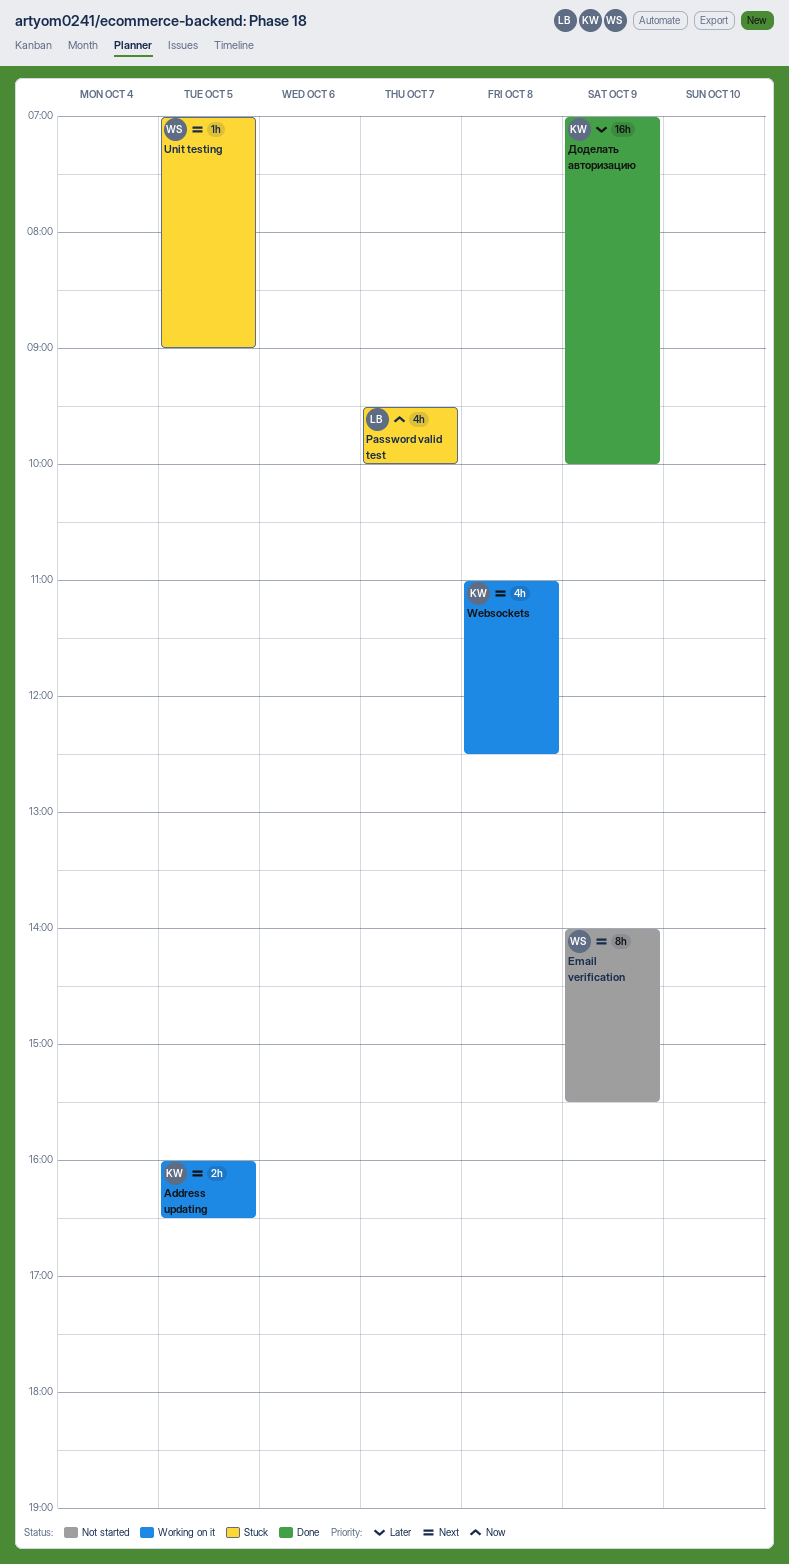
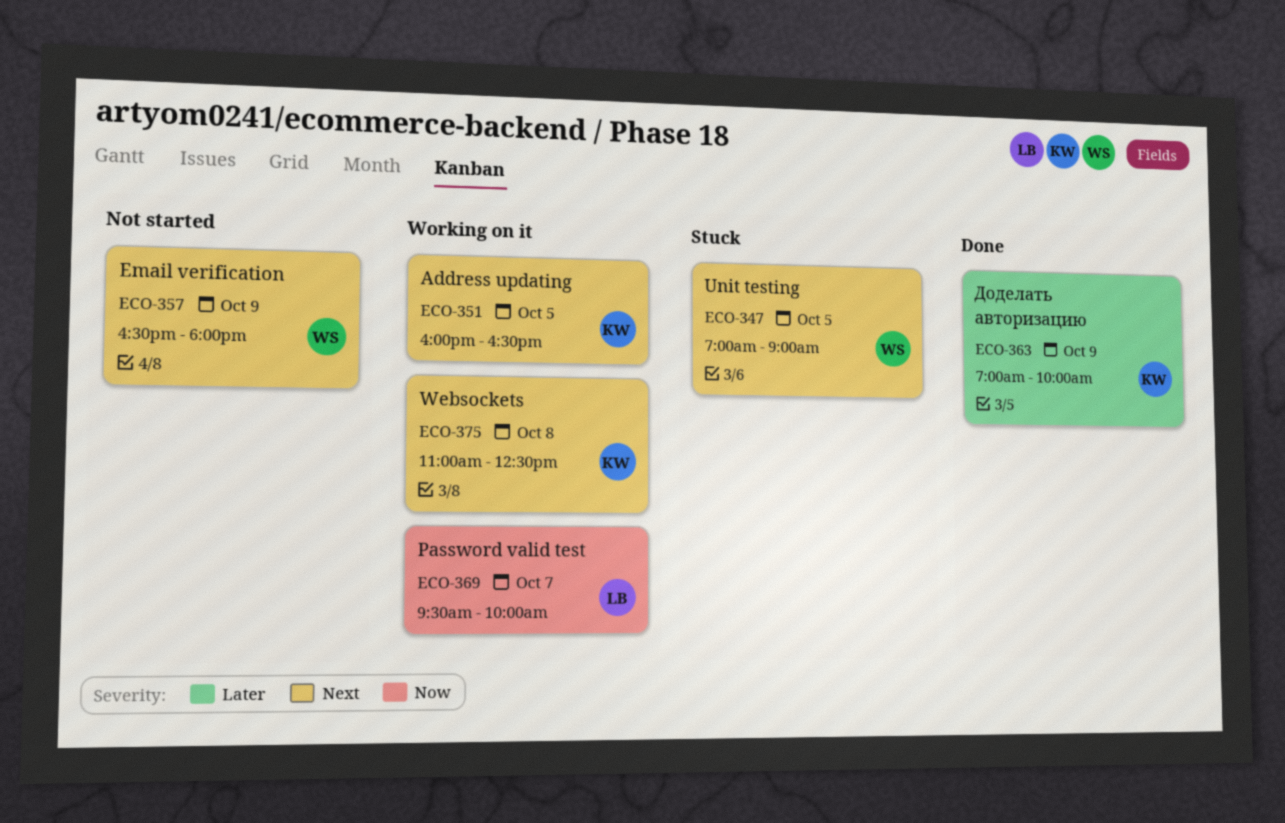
Email verification, begins: 14:00 -> 16:30
Email verification, ends: 15:30 -> 18:00
Password valid test, status: Stuck -> Working on it

